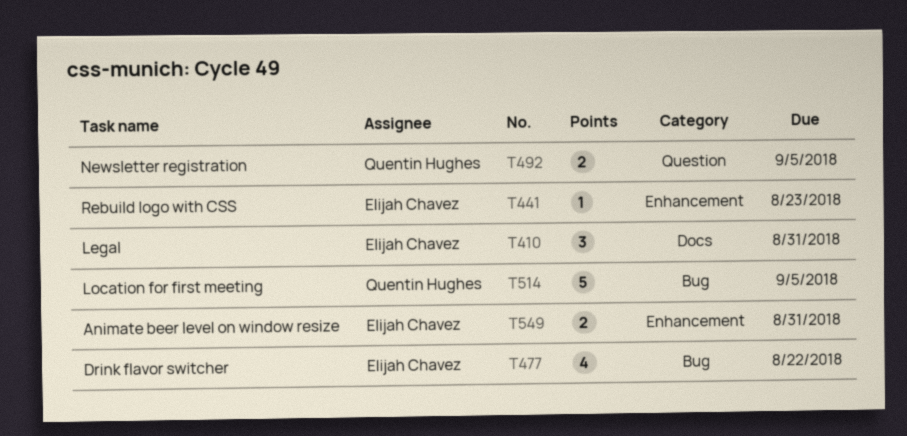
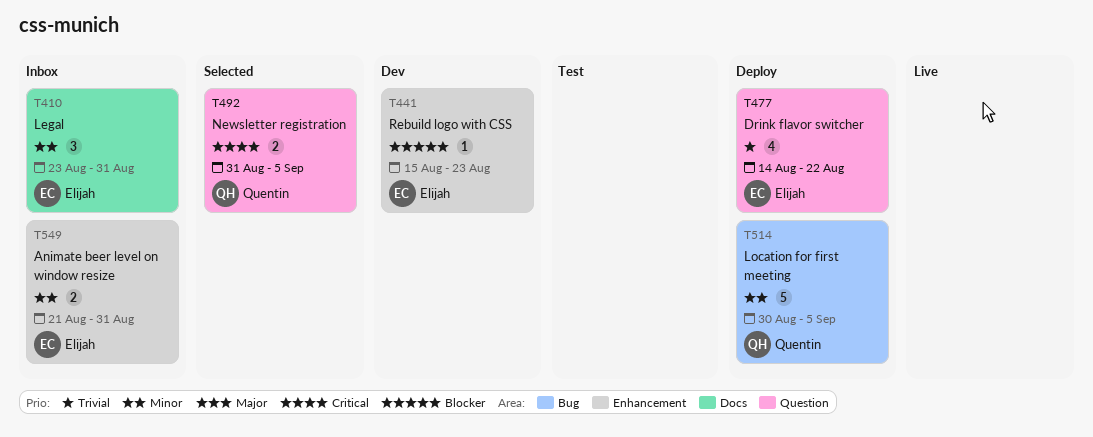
T477, label: Bug -> Question

